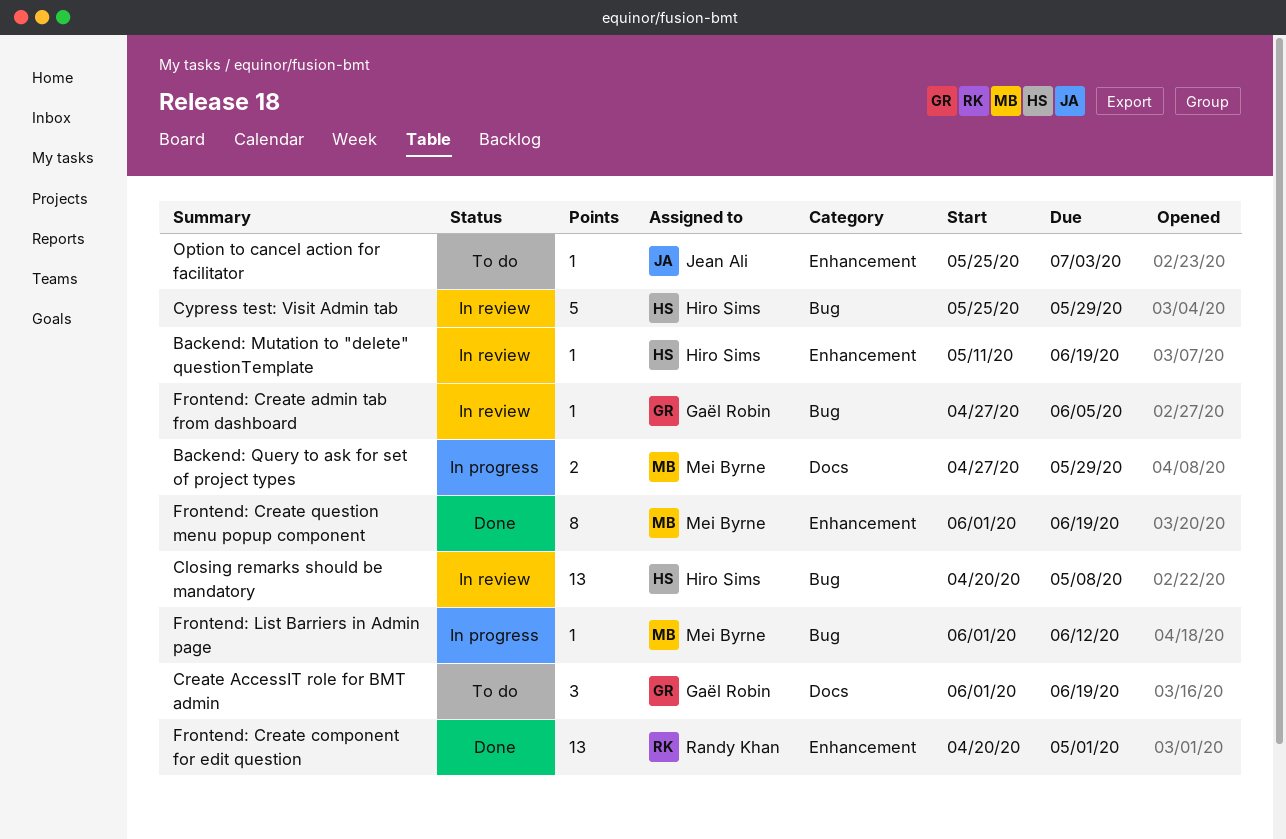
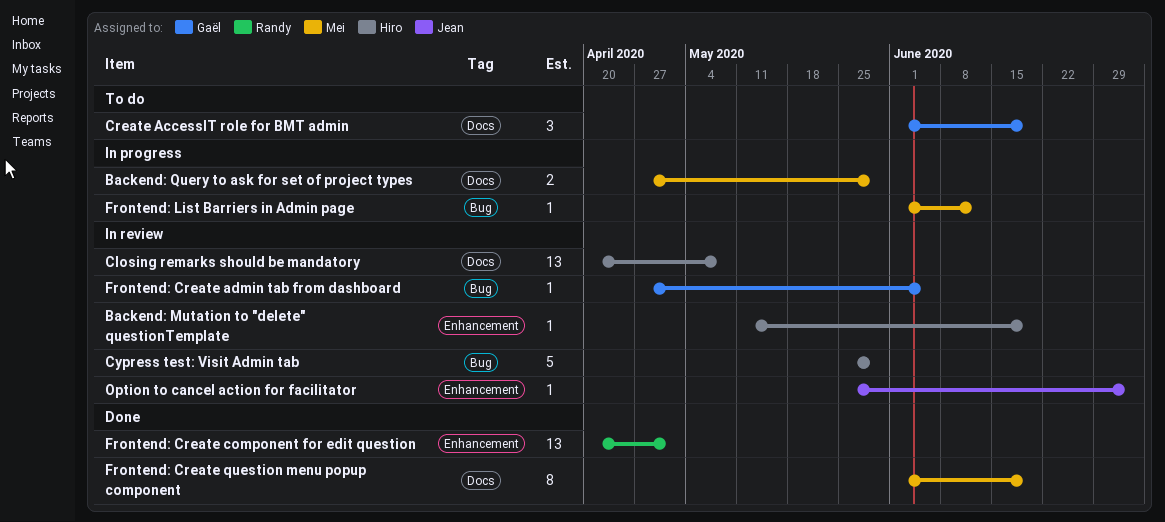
Closing remarks should be mandatory, label: Bug -> Docs
Frontend: Create question menu popup component, label: Enhancement -> Docs
Option to cancel action for facilitator, status: To do -> In review

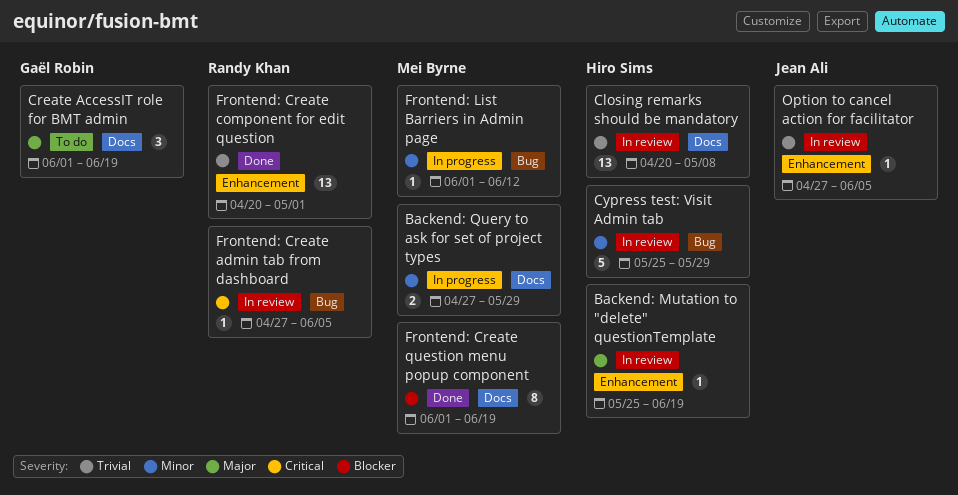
Backend: Mutation to "delete" questionTemplate, start: May 11 -> May 25
Frontend: Create admin tab from dashboard, owner: Gaël Robin -> Randy Khan
Option to cancel action for facilitator, start: May 25 -> Apr 27
Option to cancel action for facilitator, due: Jul 3 -> Jun 5

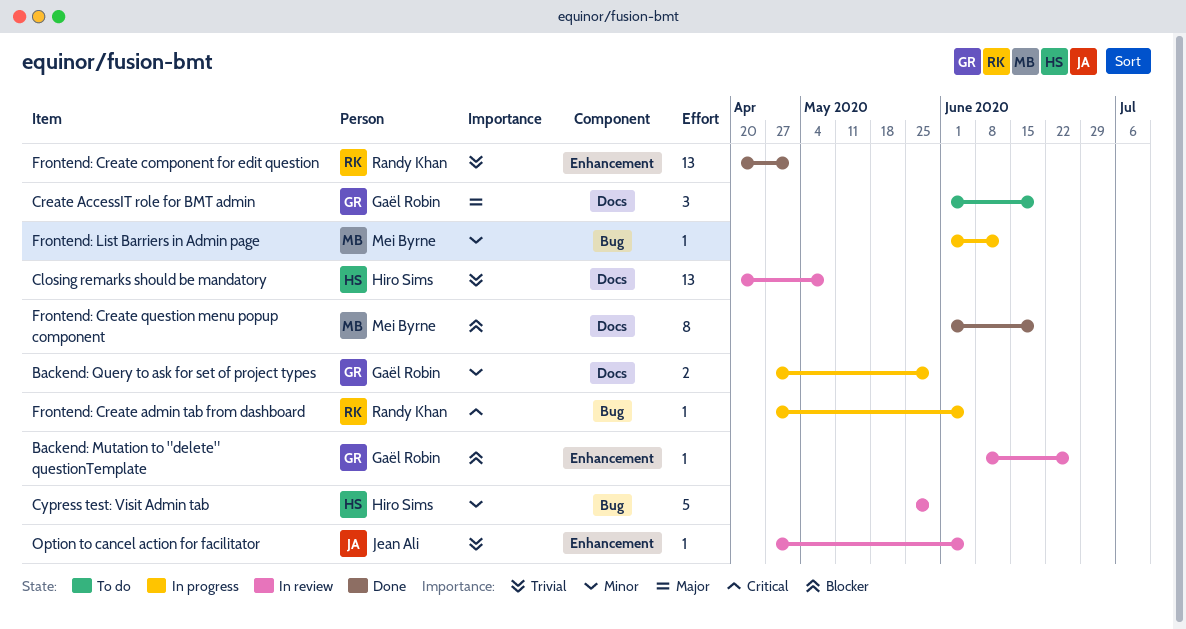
Backend: Mutation to "delete" questionTemplate, owner: Hiro Sims -> Gaël Robin
Backend: Mutation to "delete" questionTemplate, priority: Major -> Blocker
Backend: Mutation to "delete" questionTemplate, start: May 25 -> Jun 8
Backend: Mutation to "delete" questionTemplate, due: Jun 19 -> Jun 26
Backend: Query to ask for set of project types, owner: Mei Byrne -> Gaël Robin
Frontend: Create admin tab from dashboard, status: In review -> In progress

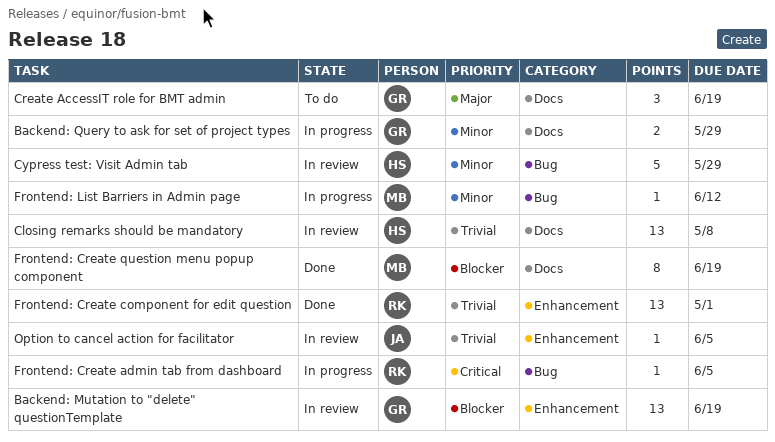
Backend: Mutation to "delete" questionTemplate, estimate: 1 -> 13
Backend: Mutation to "delete" questionTemplate, due: Jun 26 -> Jun 19

